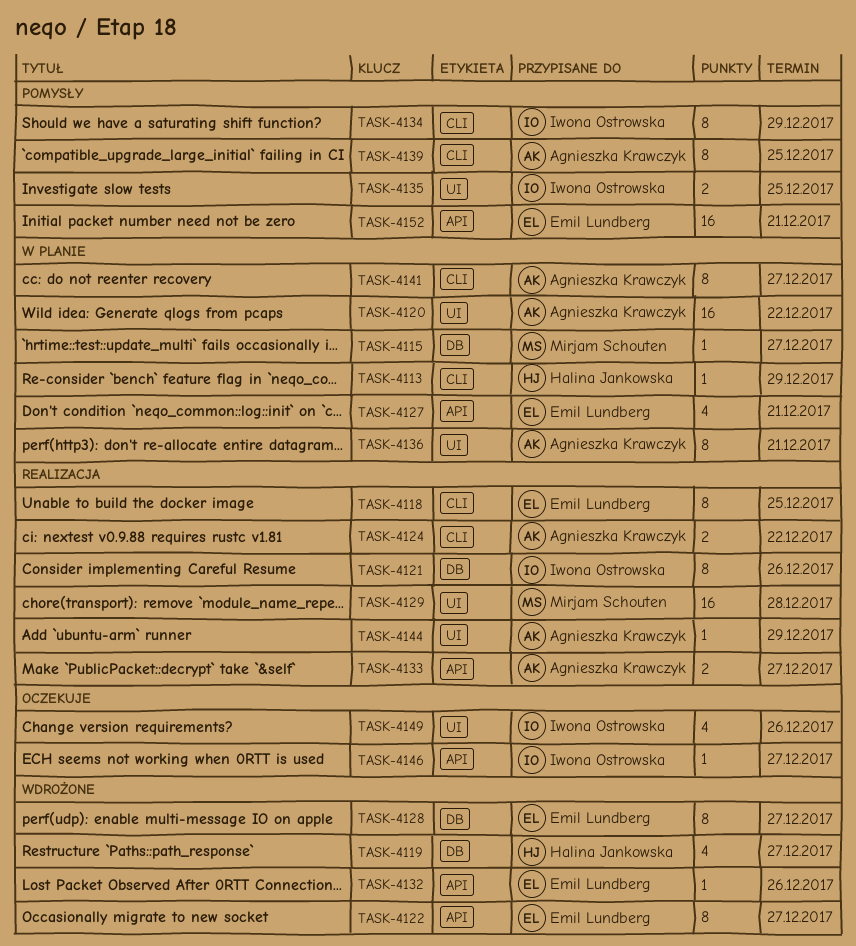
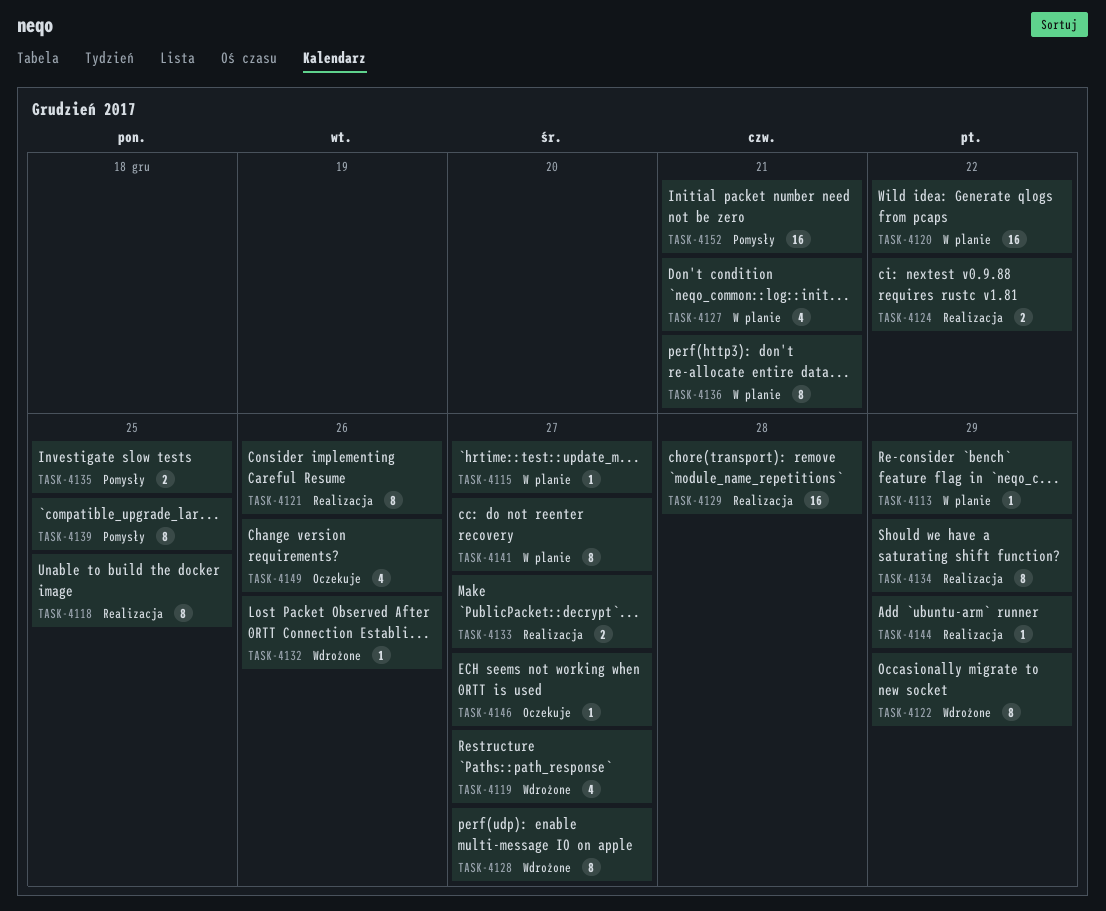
TASK-4122, due: Dec 27 -> Dec 29
TASK-4134, status: Pomysły -> Realizacja

